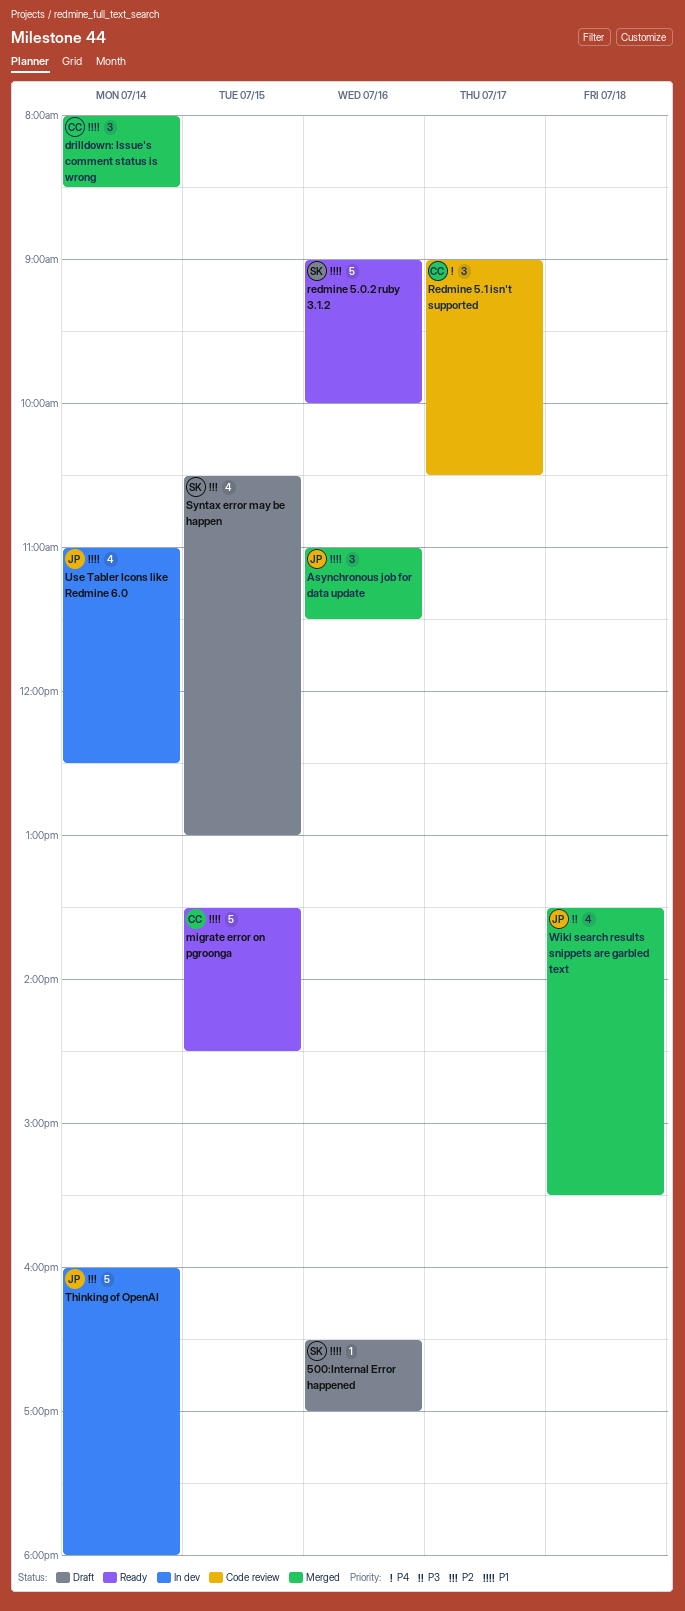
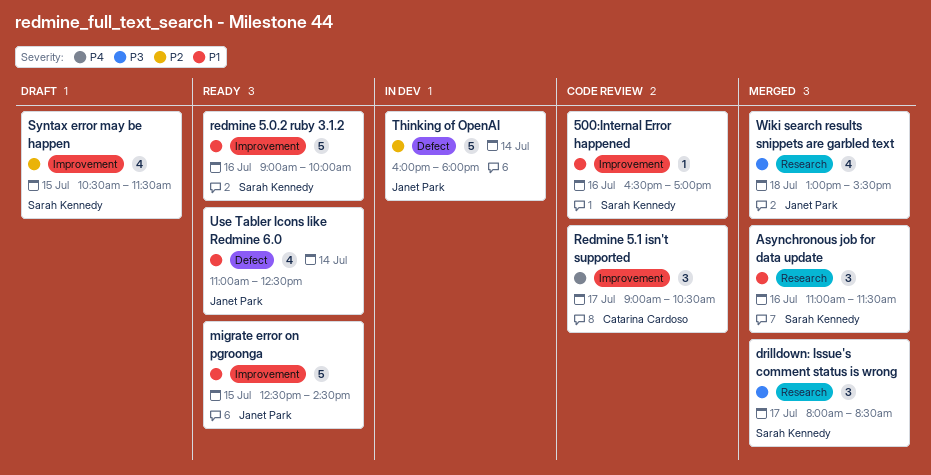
500:Internal Error happened, status: Draft -> Code review
Asynchronous job for data update, owner: Janet Park -> Sarah Kennedy
drilldown: Issue's comment status is wrong, owner: Catarina Cardoso -> Sarah Kennedy
drilldown: Issue's comment status is wrong, priority: P1 -> P3
drilldown: Issue's comment status is wrong, day: Jul 14 -> Jul 17
migrate error on pgroonga, owner: Catarina Cardoso -> Janet Park
migrate error on pgroonga, begins: 13:30 -> 12:30
Syntax error may be happen, ends: 13:00 -> 11:30
Use Tabler Icons like Redmine 6.0, status: In dev -> Ready
Wiki search results snippets are garbled text, begins: 13:30 -> 13:00

